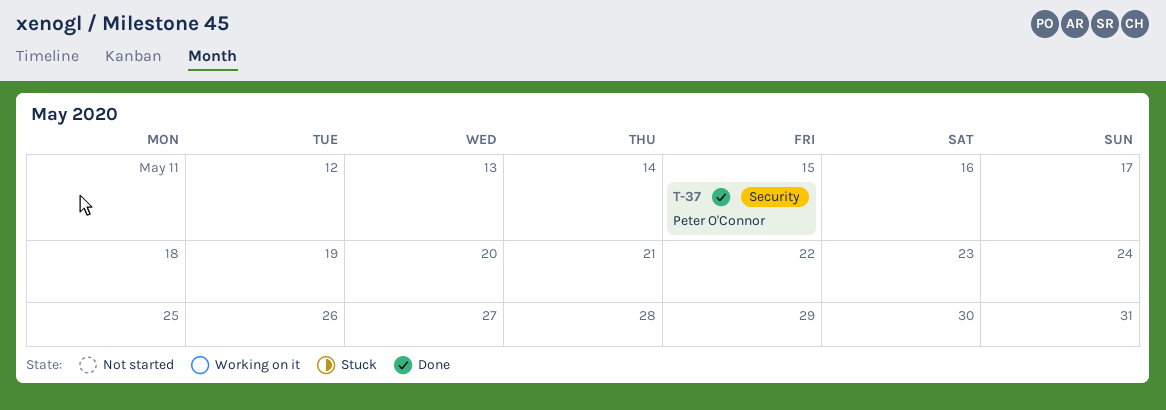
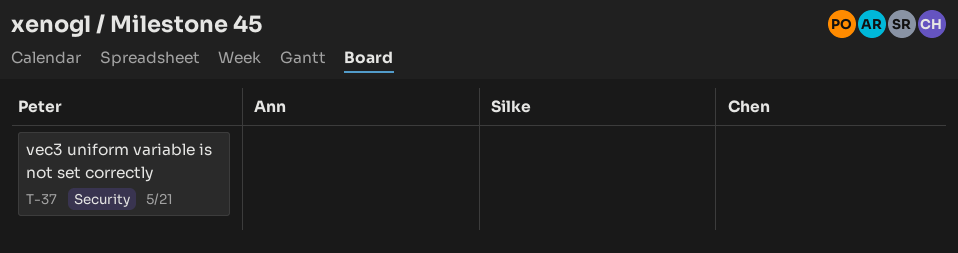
T-37, due: May 15 -> May 21

